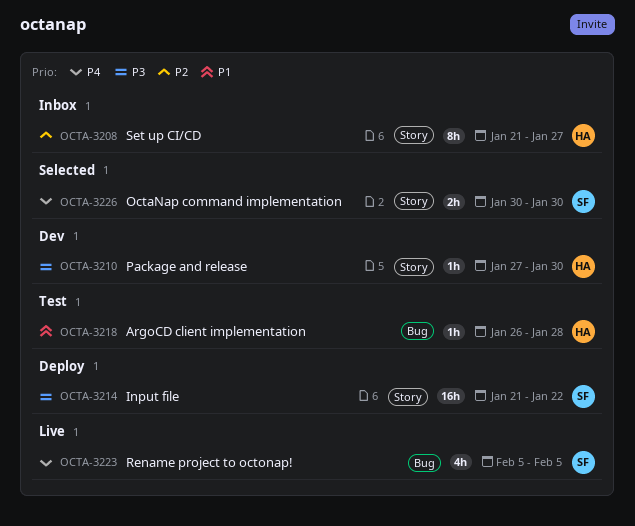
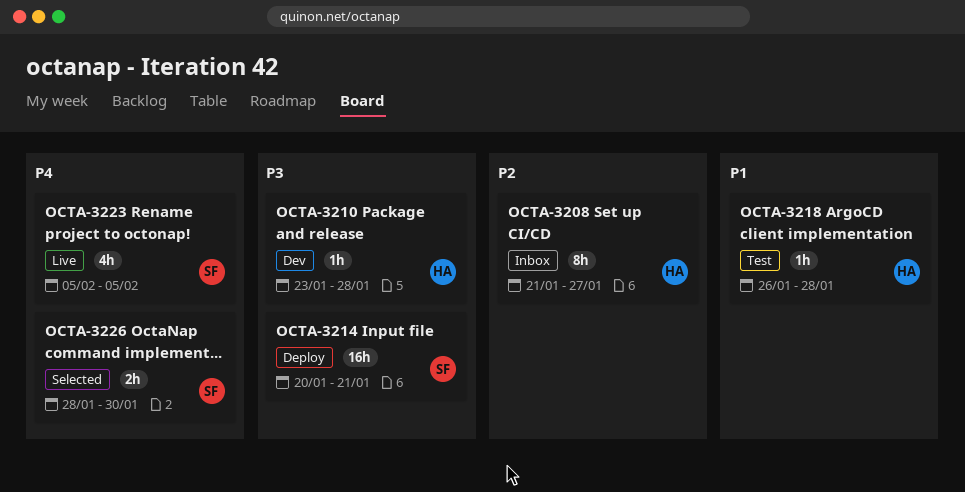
OCTA-3210, start: Jan 27 -> Jan 23
OCTA-3210, due: Jan 30 -> Jan 28
OCTA-3214, start: Jan 21 -> Jan 20
OCTA-3214, due: Jan 22 -> Jan 21
OCTA-3226, start: Jan 30 -> Jan 28

